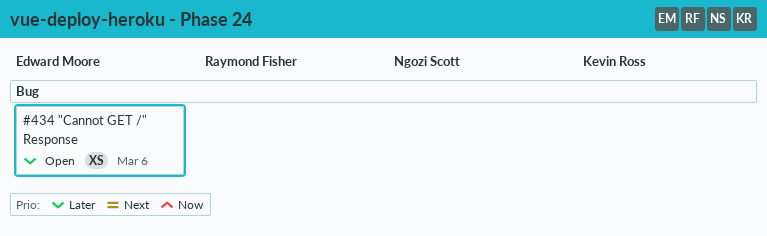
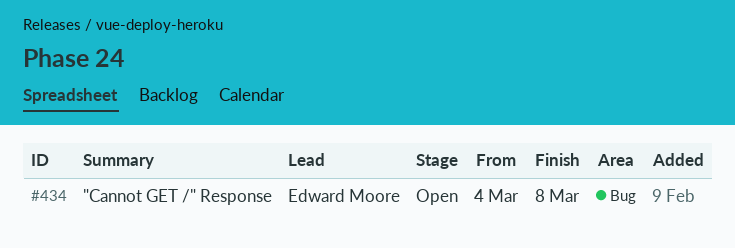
#434, due: Mar 6 -> Mar 8

